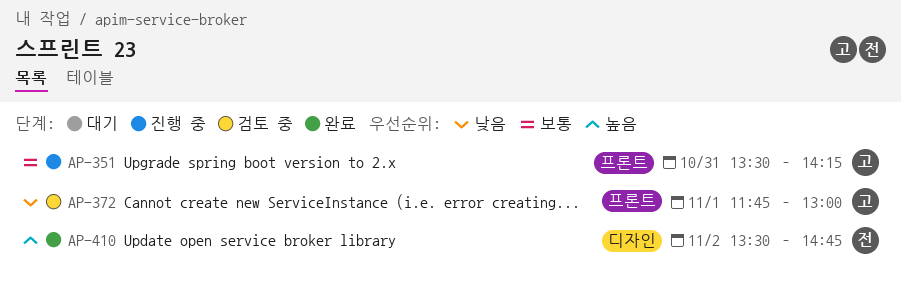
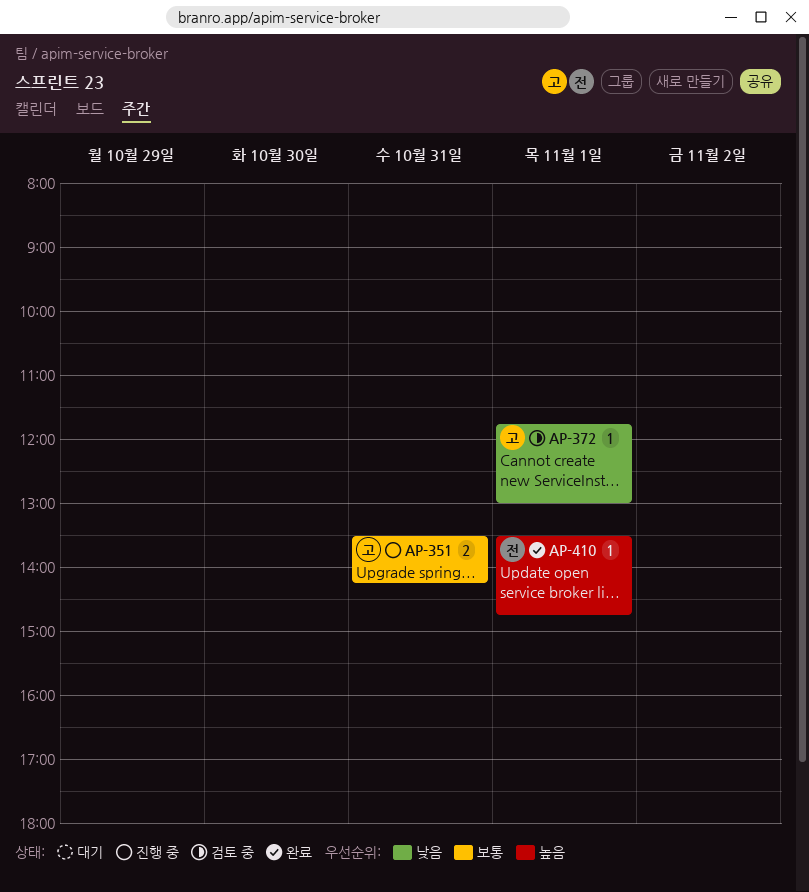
AP-410, day: Nov 2 -> Nov 1

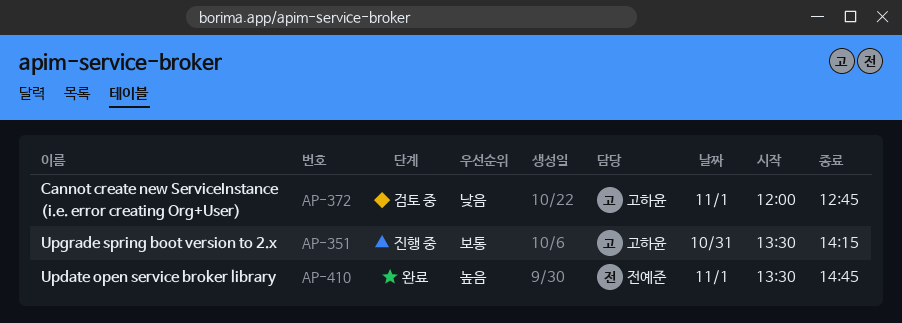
AP-372, begins: 11:45 -> 12:00
AP-372, ends: 13:00 -> 12:45

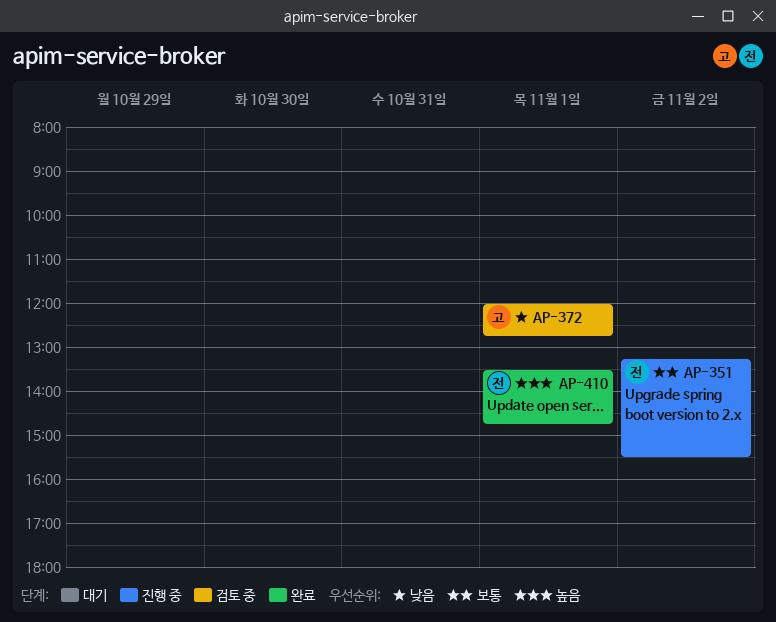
AP-351, owner: 고하윤 -> 전예준
AP-351, day: Oct 31 -> Nov 2
AP-351, begins: 13:30 -> 13:15
AP-351, ends: 14:15 -> 15:30

